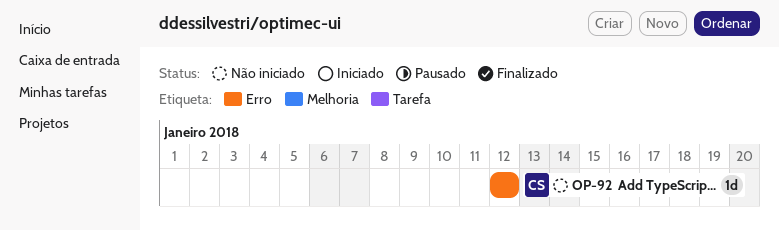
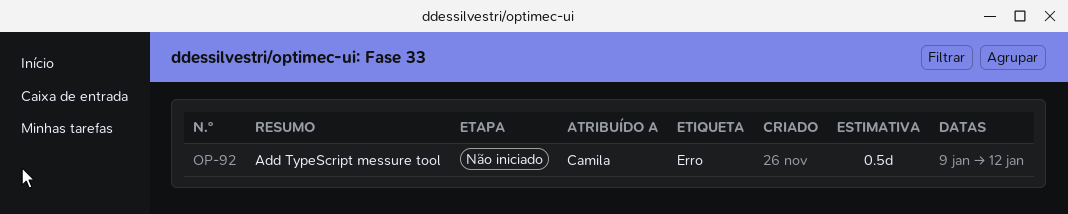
OP-92, estimate: 1d -> 0.5d
OP-92, start: Jan 12 -> Jan 9

